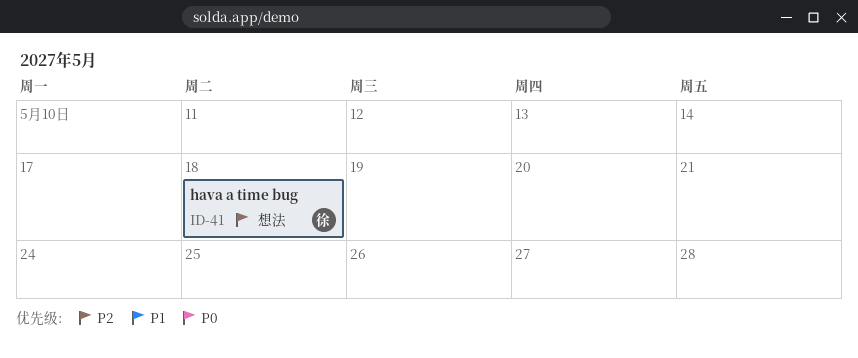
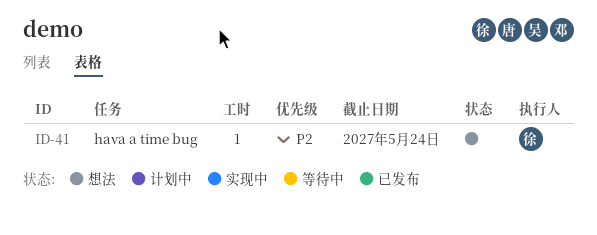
ID-41, due: May 18 -> May 24

